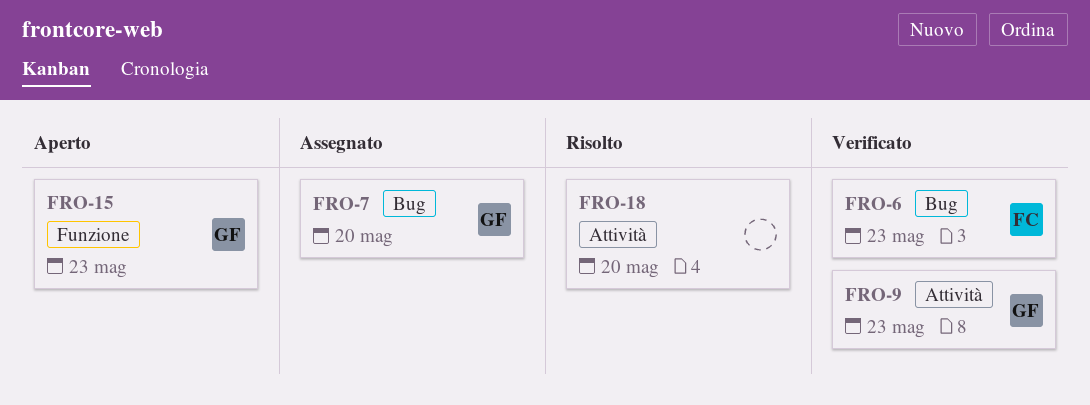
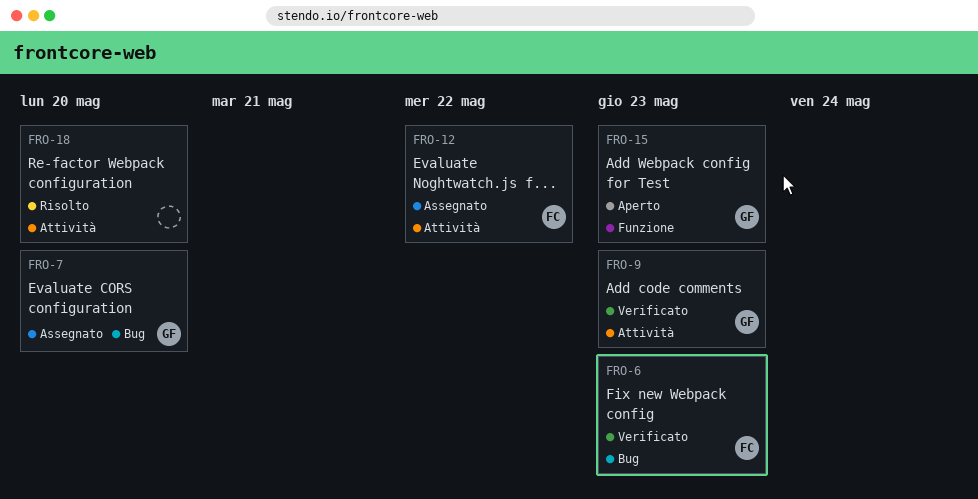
FRO-12: none -> present

